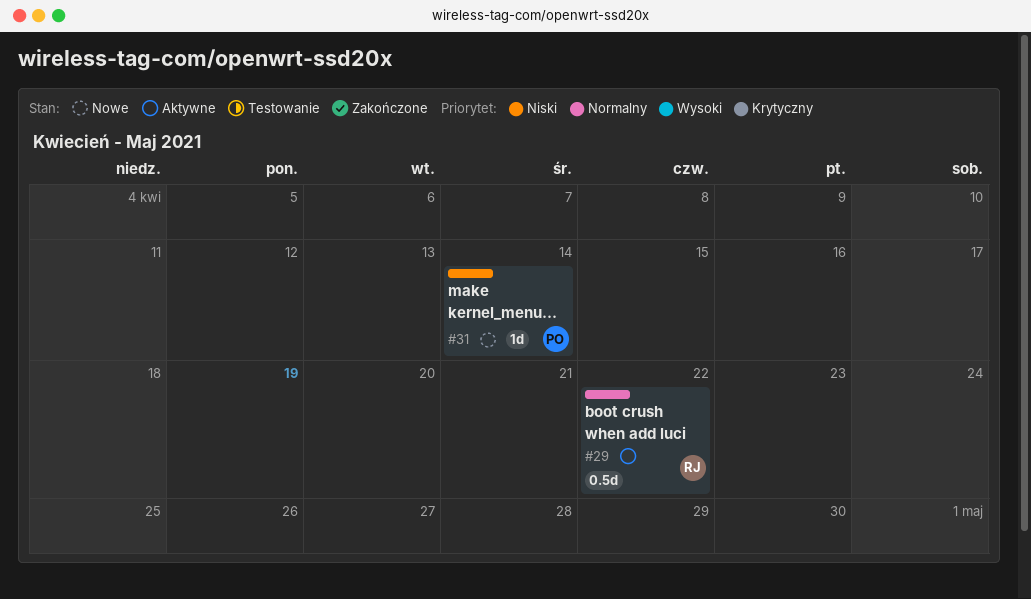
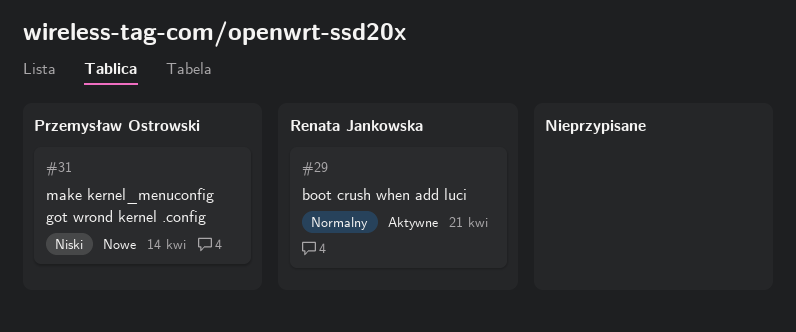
#29, due: Apr 22 -> Apr 21

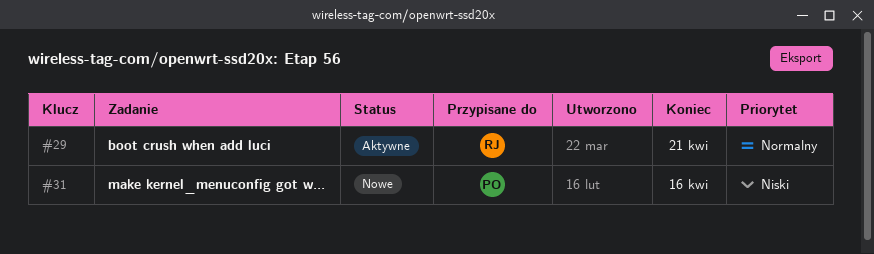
#31, due: Apr 14 -> Apr 16

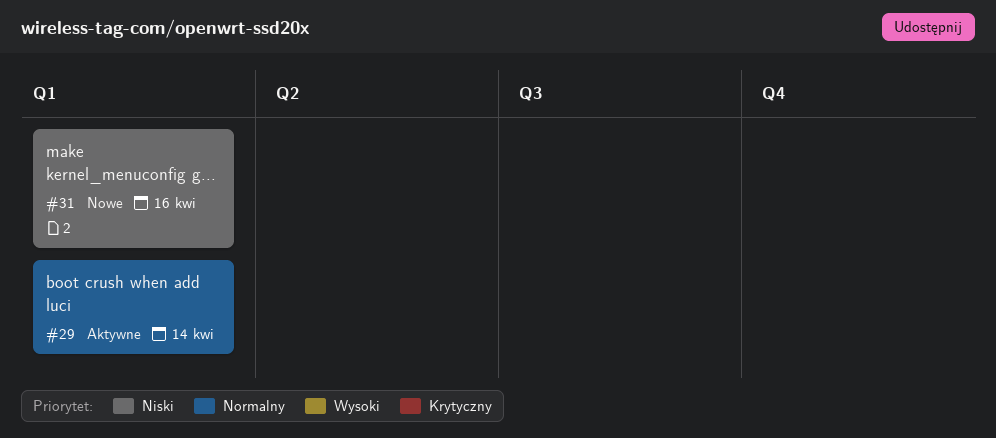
#29, due: Apr 21 -> Apr 14

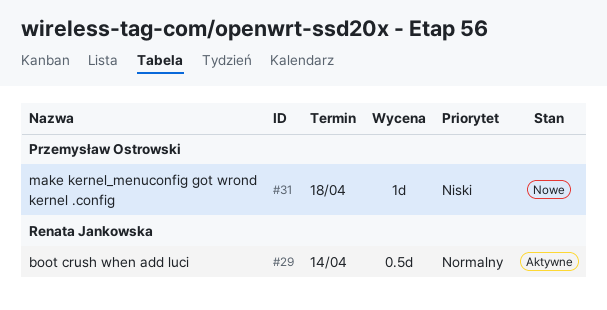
#31, due: Apr 16 -> Apr 18

